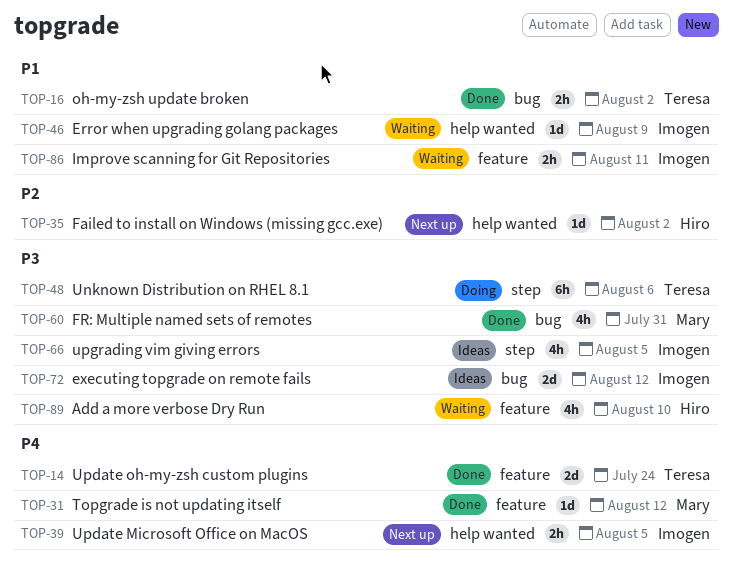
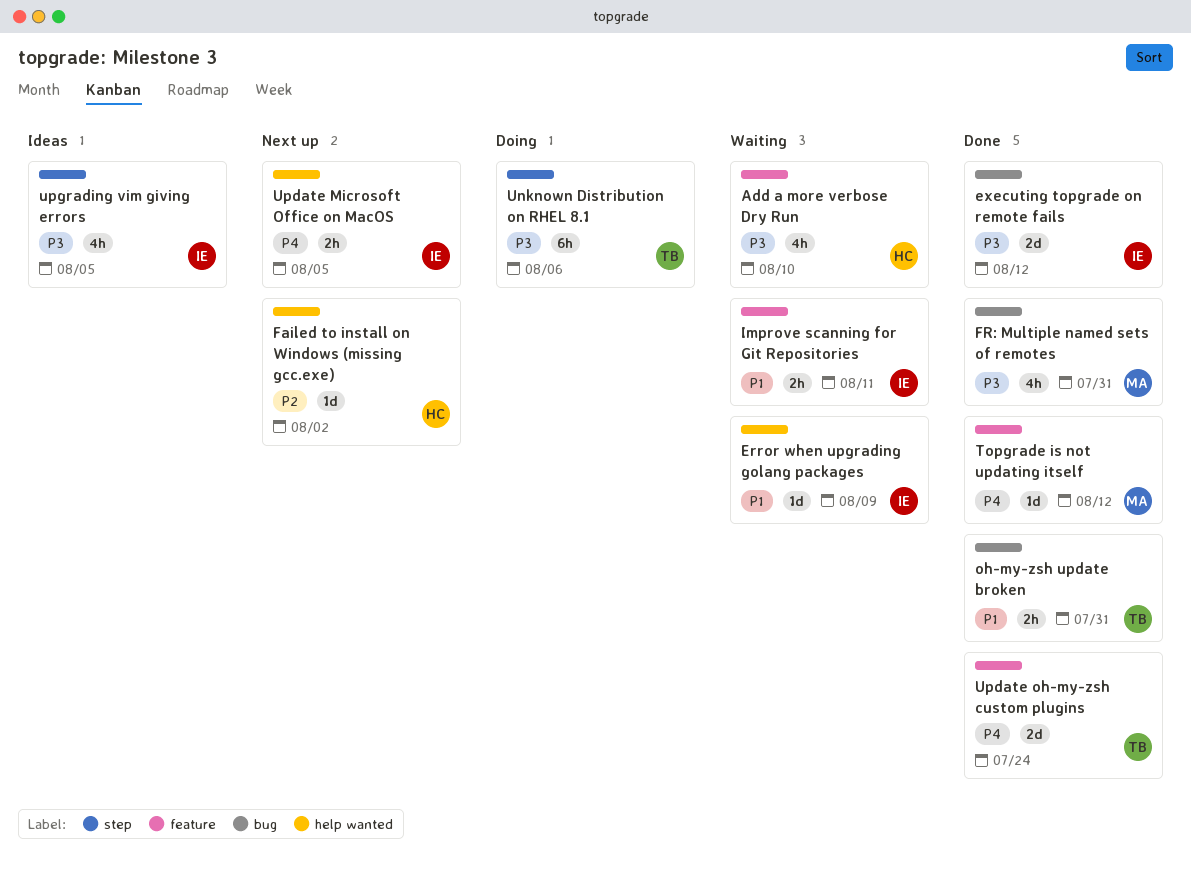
executing topgrade on remote fails, status: Ideas -> Done
oh-my-zsh update broken, due: Aug 2 -> Jul 31

